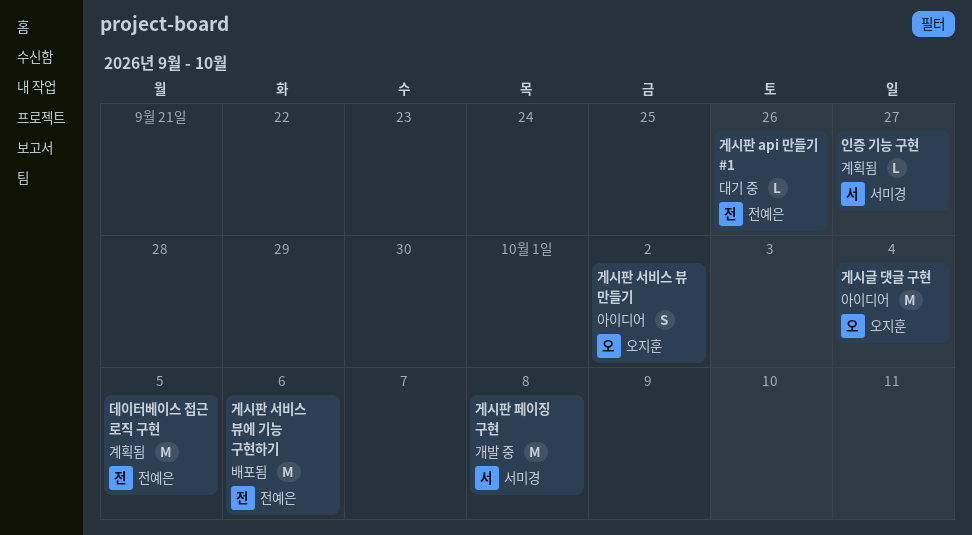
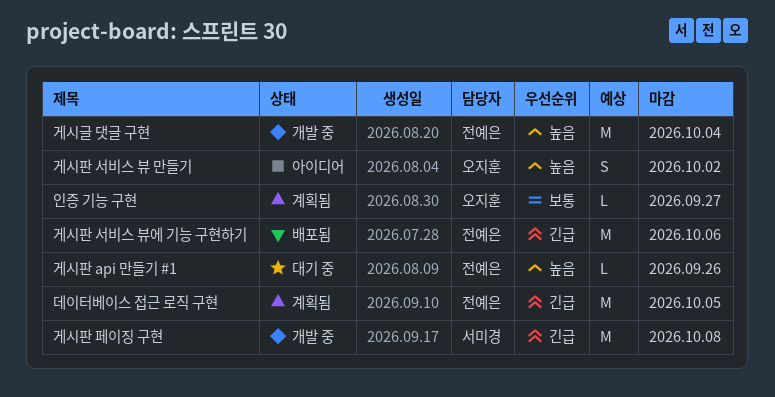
게시글 댓글 구현, status: 아이디어 -> 개발 중
게시글 댓글 구현, owner: 오지훈 -> 전예은
인증 기능 구현, owner: 서미경 -> 오지훈

